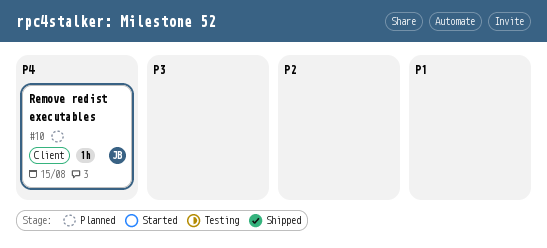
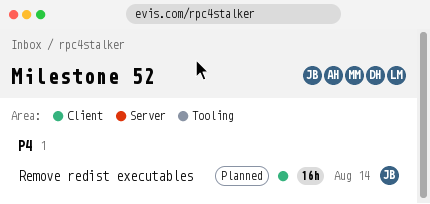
Remove redist executables, estimate: 1h -> 16h
Remove redist executables, due: Aug 15 -> Aug 14

